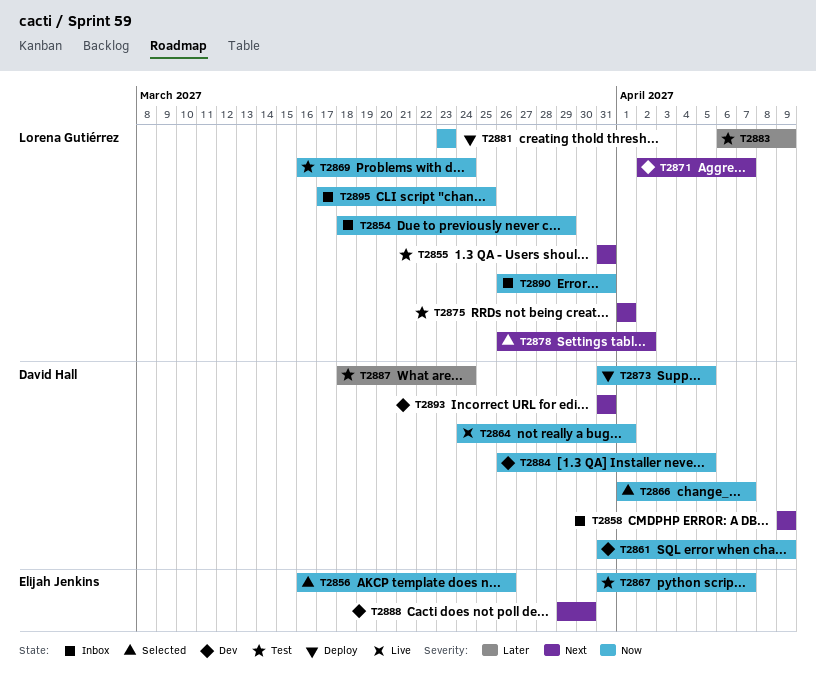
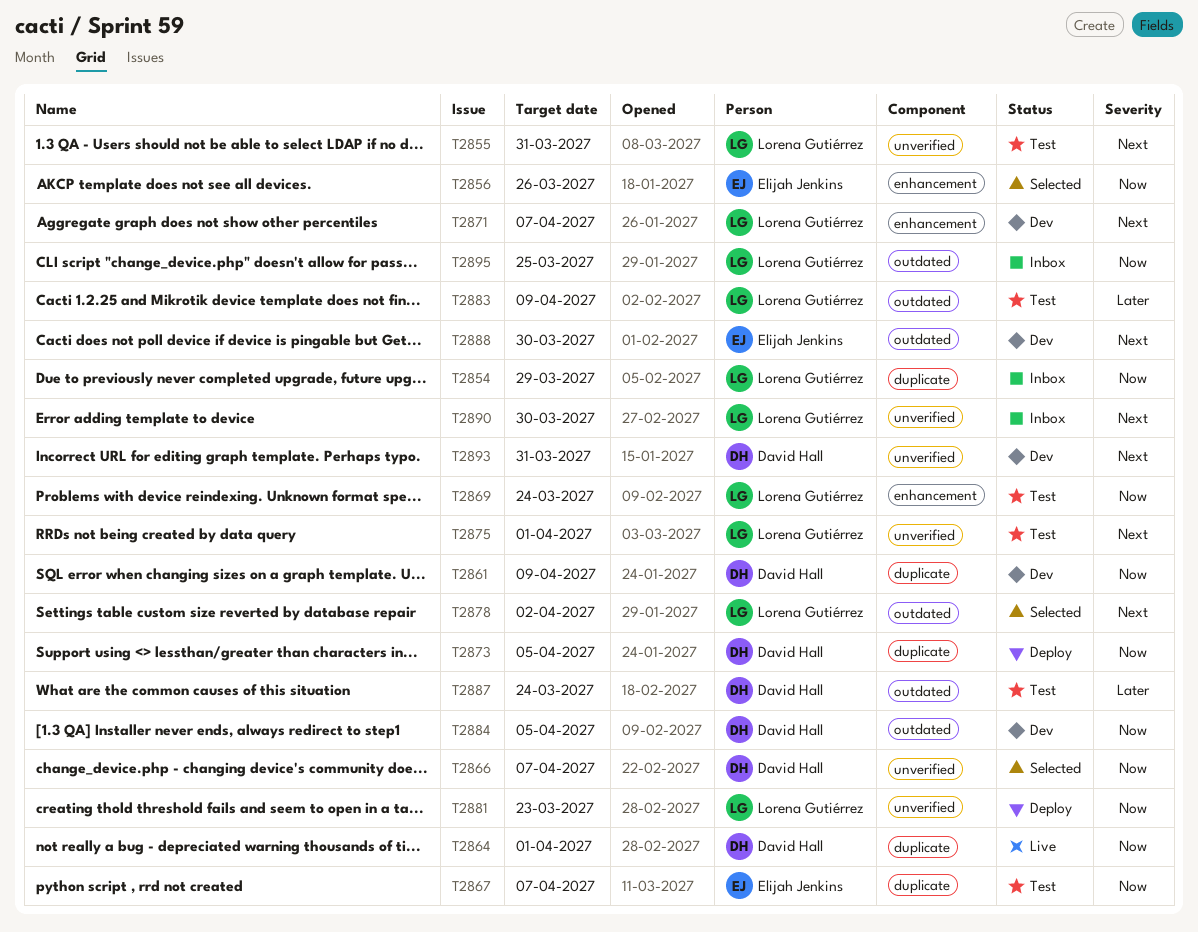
T2858: present -> none
T2890, priority: Now -> Next
T2890, due: Mar 31 -> Mar 30

